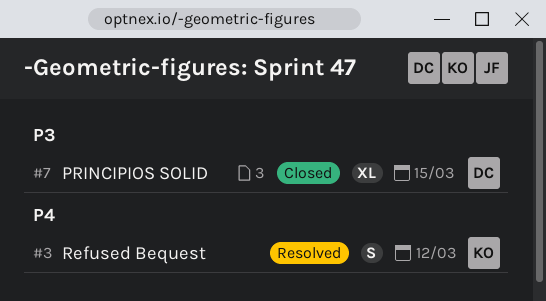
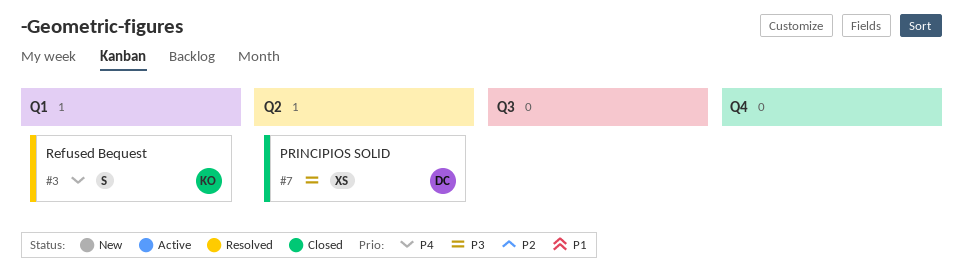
#7, estimate: XL -> XS

